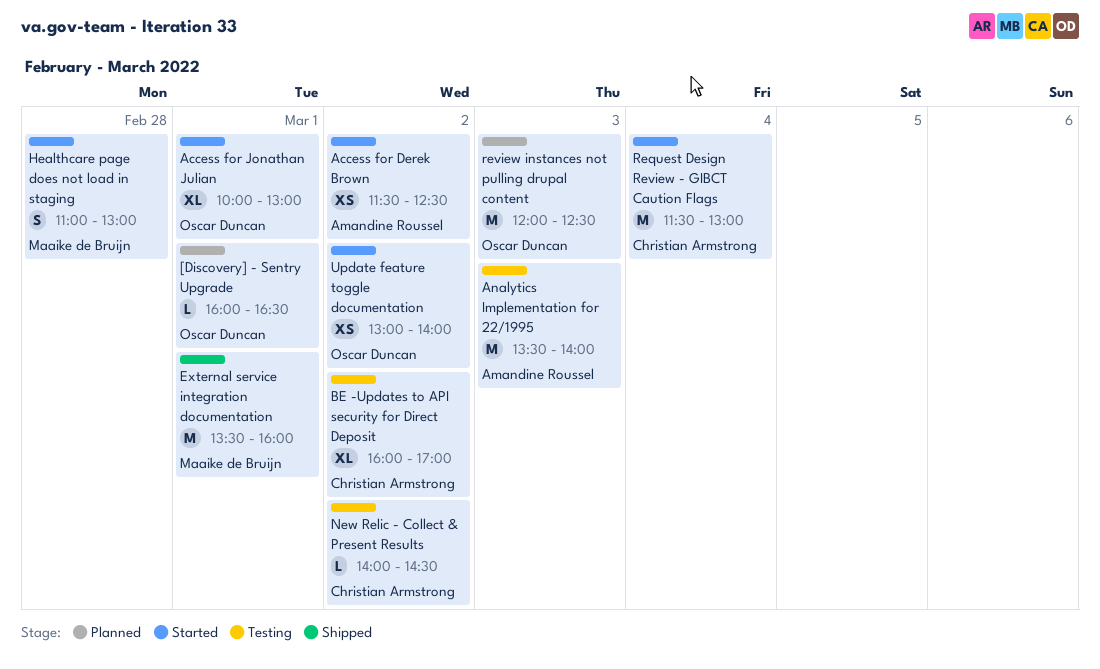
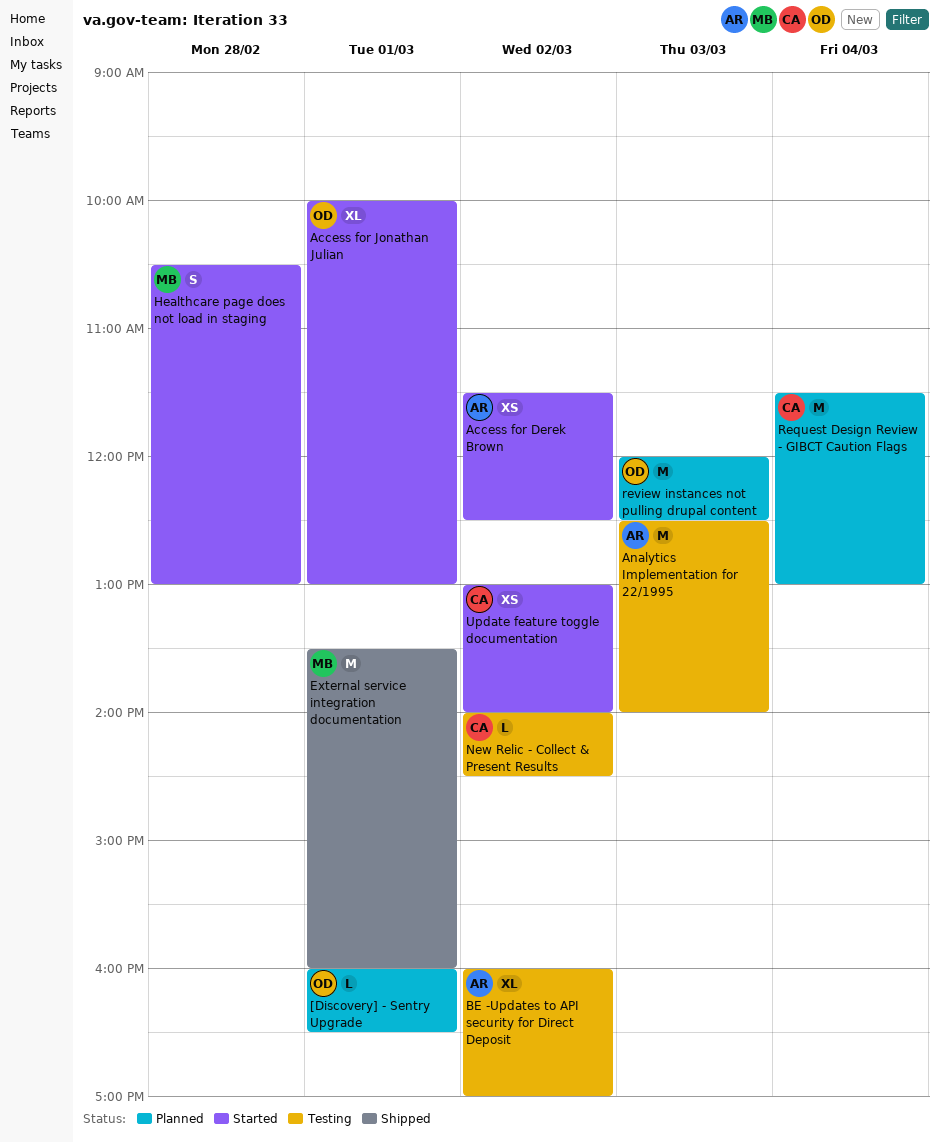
Analytics Implementation for 22/1995, begins: 13:30 -> 12:30
BE -Updates to API security for Direct Deposit, owner: Christian Armstrong -> Amandine Roussel
Healthcare page does not load in staging, begins: 11:00 -> 10:30
Request Design Review - GIBCT Caution Flags, status: Started -> Planned
Update feature toggle documentation, owner: Oscar Duncan -> Christian Armstrong

